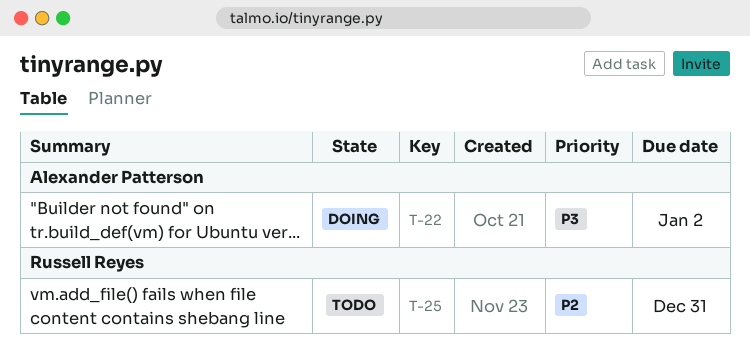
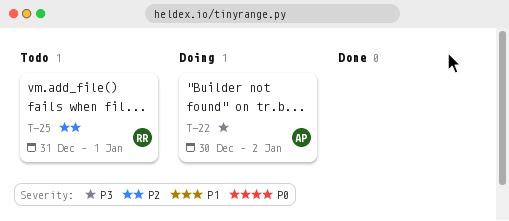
T-25, due: Dec 31 -> Jan 1

